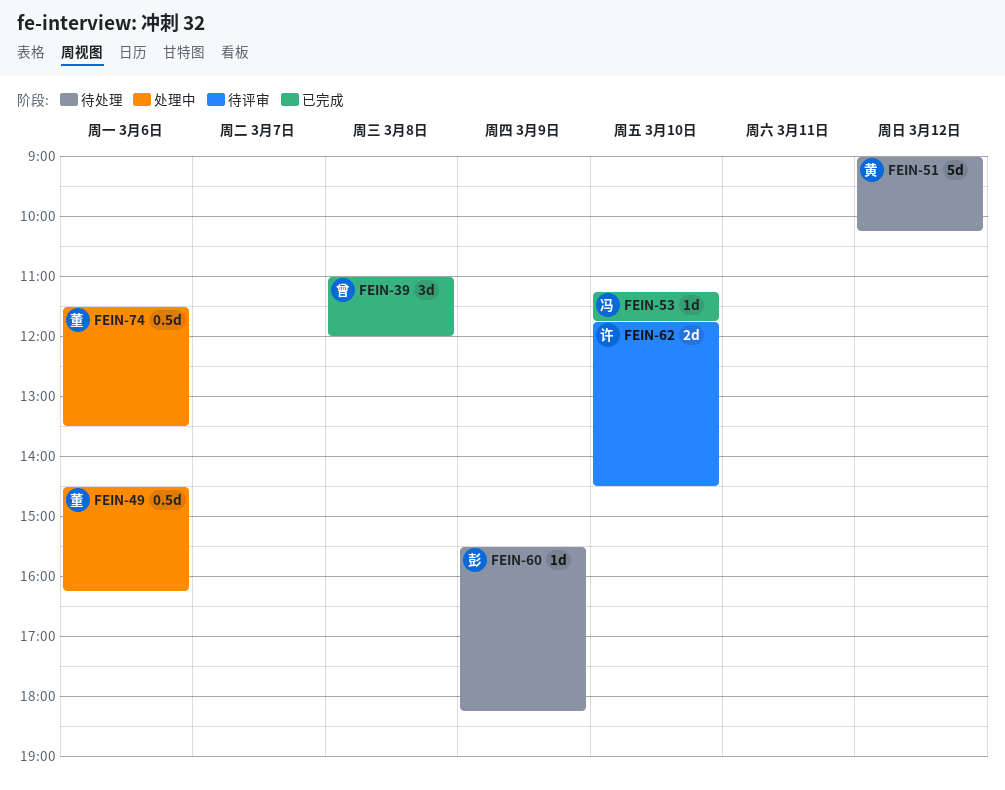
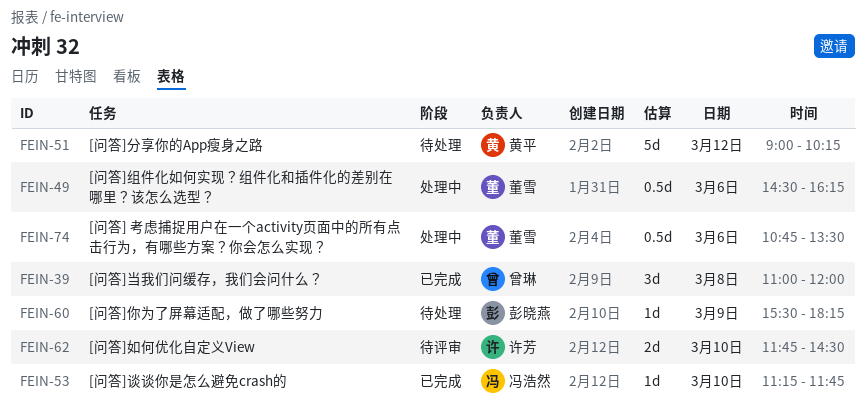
FEIN-74, begins: 11:30 -> 10:45

